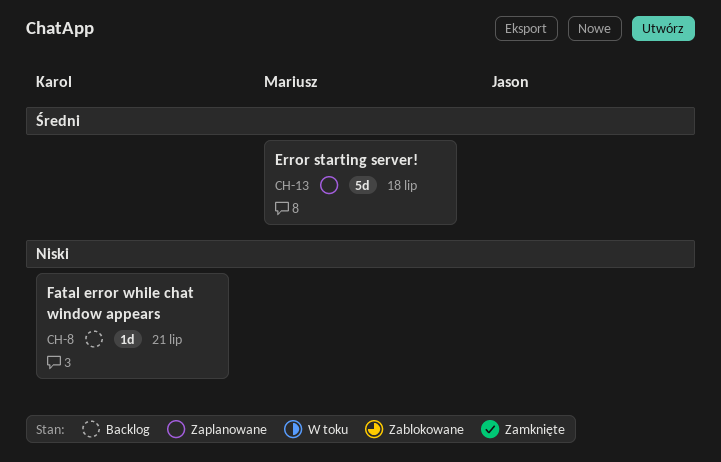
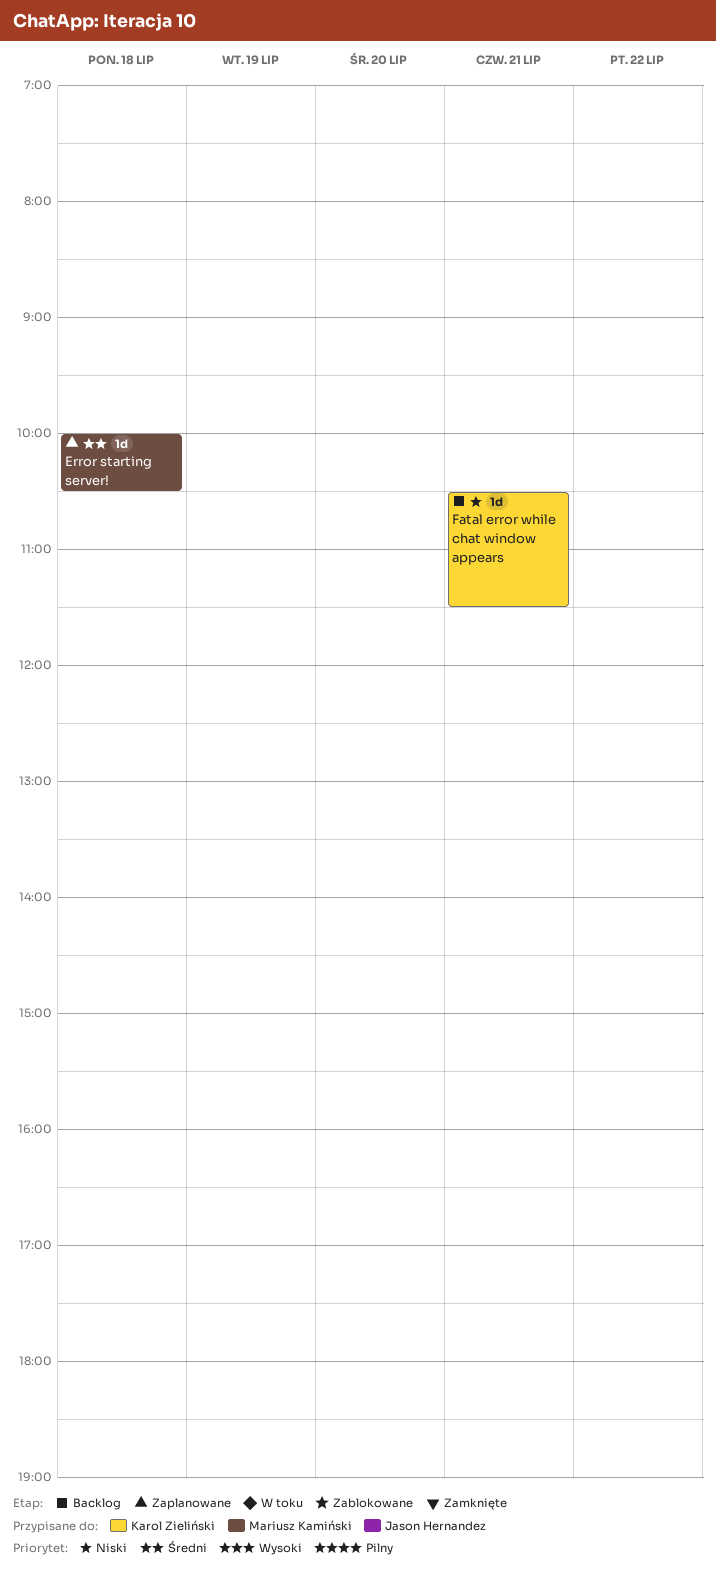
Error starting server!, estimate: 5d -> 1d

